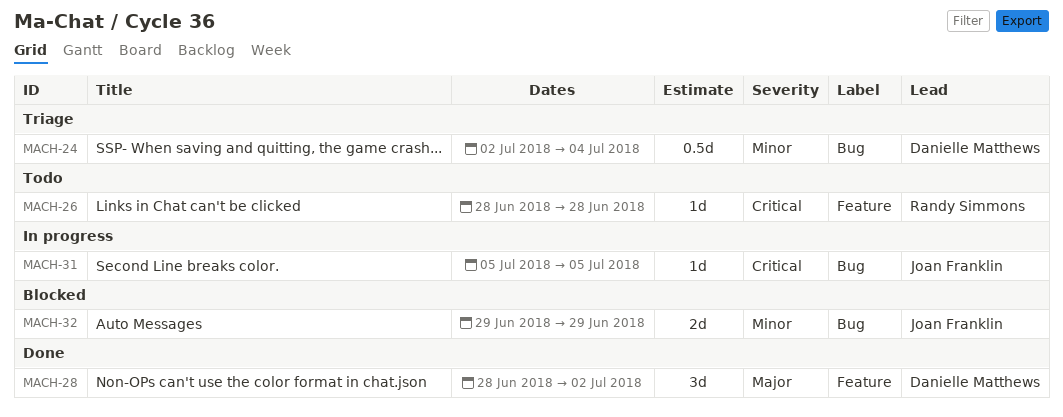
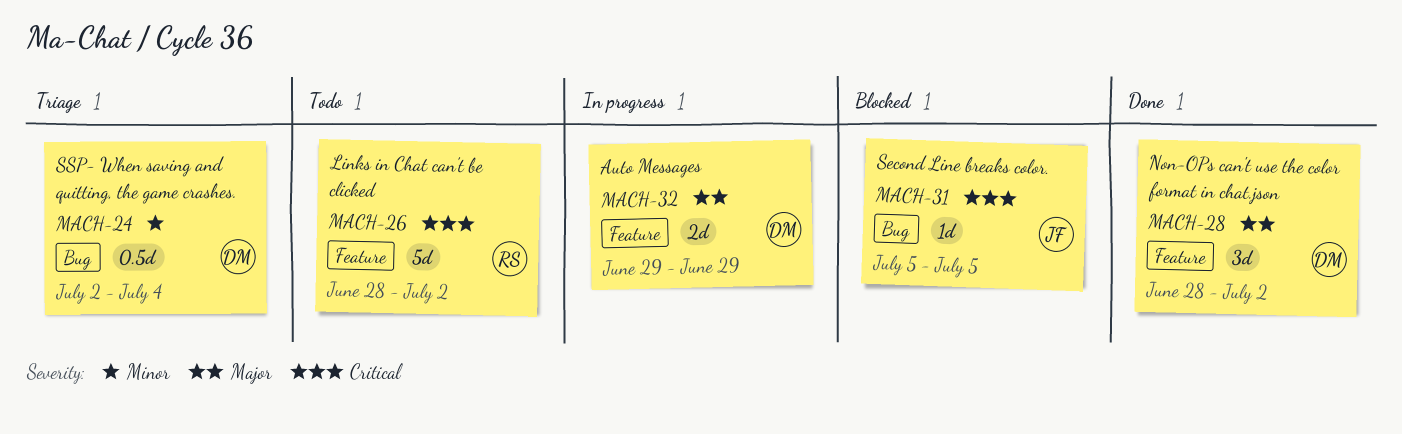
MACH-26, estimate: 1d -> 5d
MACH-26, due: Jun 28 -> Jul 2
MACH-31, status: In progress -> Blocked
MACH-32, status: Blocked -> In progress
MACH-32, owner: Joan Franklin -> Danielle Matthews
MACH-32, priority: Minor -> Major
MACH-32, label: Bug -> Feature

